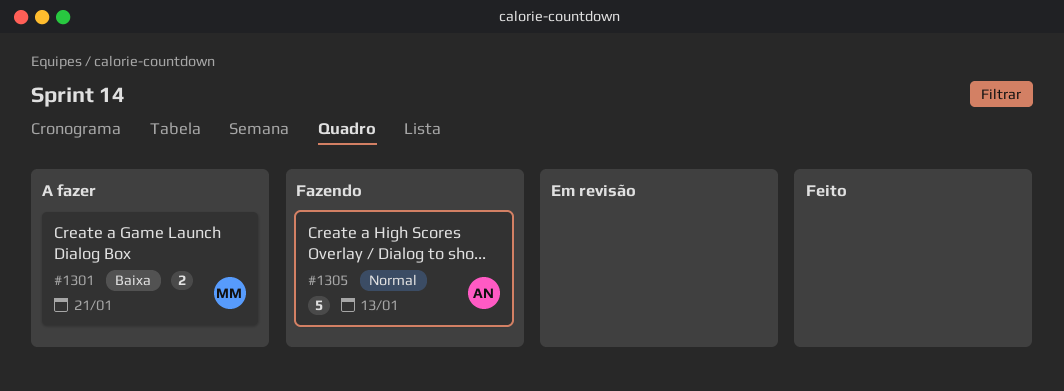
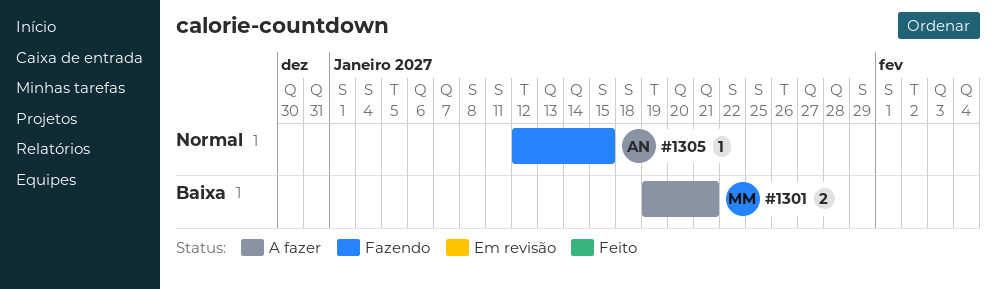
#1305, estimate: 5 -> 1
#1305, due: Jan 13 -> Jan 15

